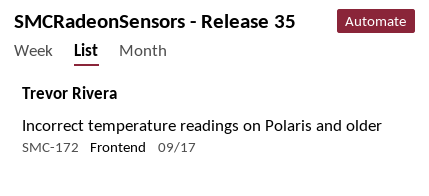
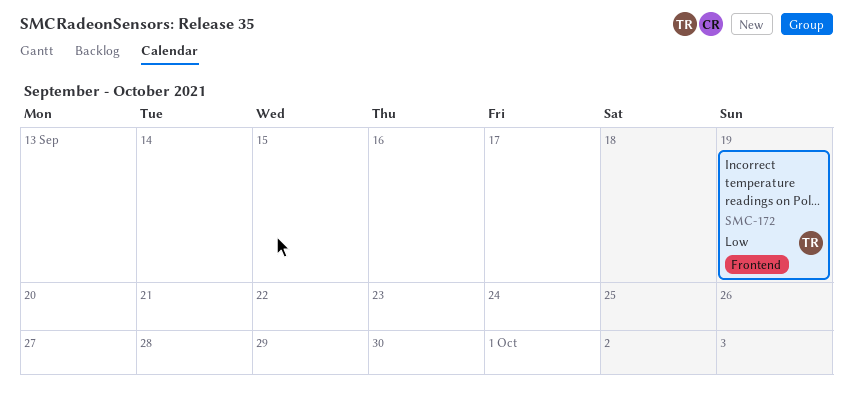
SMC-172, due: Sep 17 -> Sep 19

